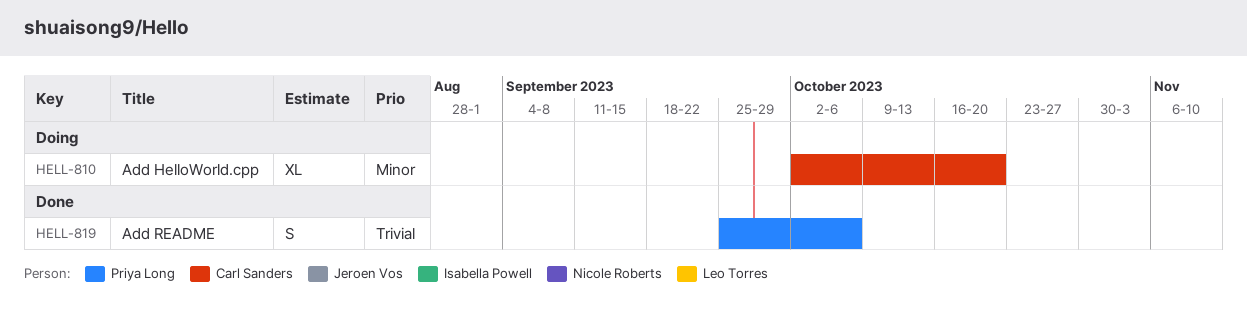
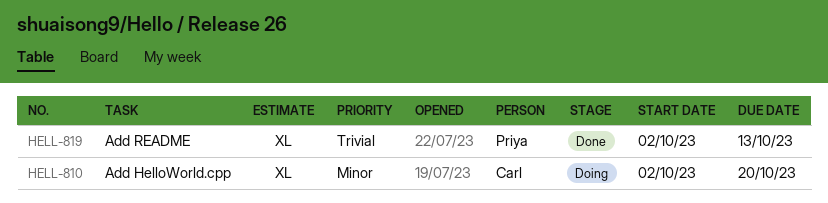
HELL-819, estimate: S -> XL
HELL-819, start: Sep 25 -> Oct 2
HELL-819, due: Oct 6 -> Oct 13

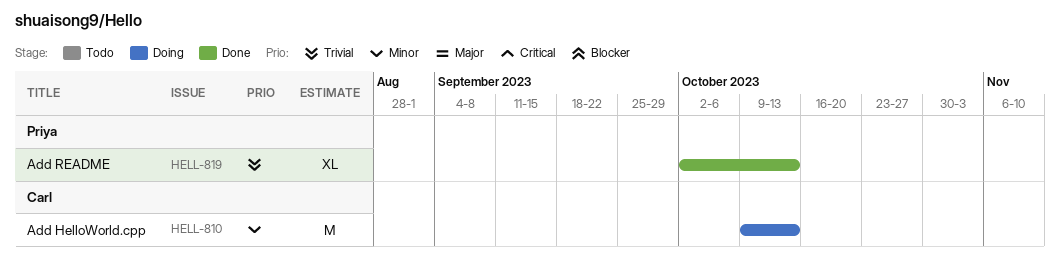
HELL-810, estimate: XL -> M
HELL-810, start: Oct 2 -> Oct 9
HELL-810, due: Oct 20 -> Oct 13

